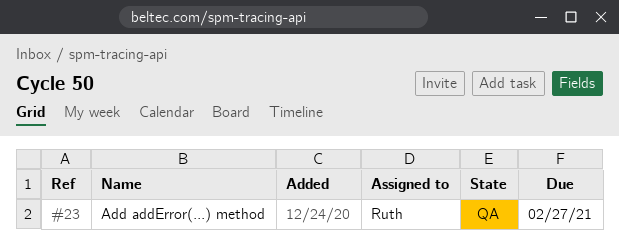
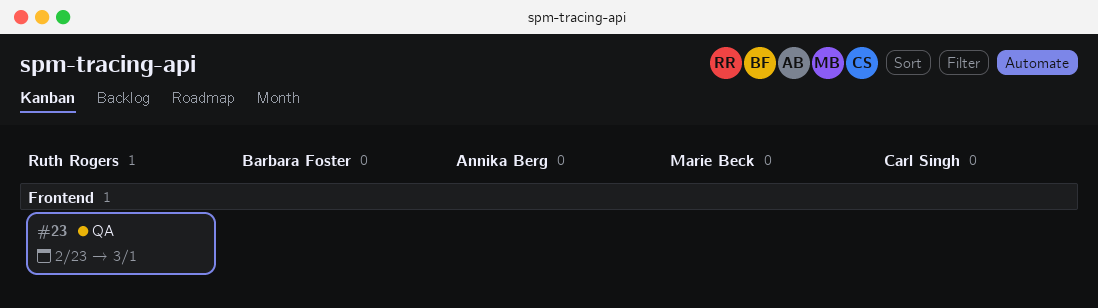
#23, due: Feb 27 -> Mar 1

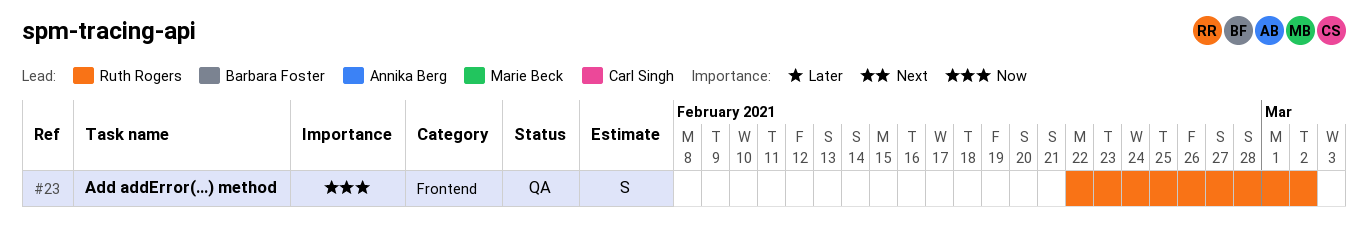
#23, start: Feb 23 -> Feb 22
#23, due: Mar 1 -> Mar 2

